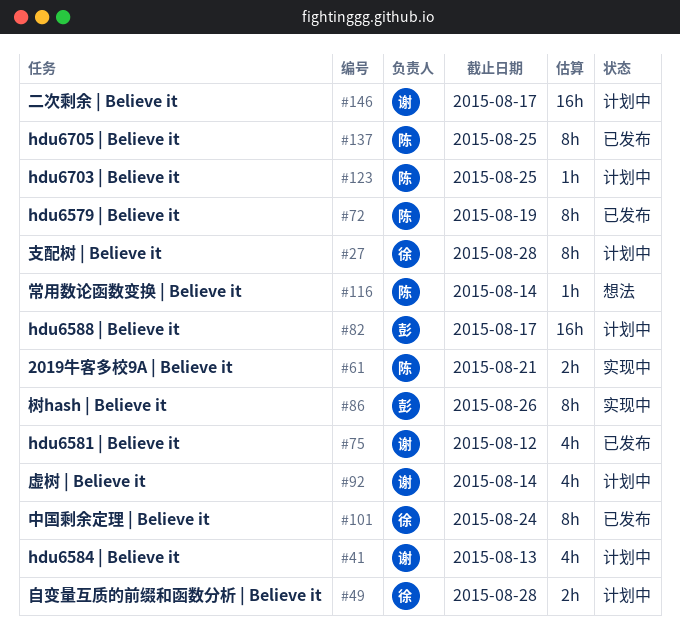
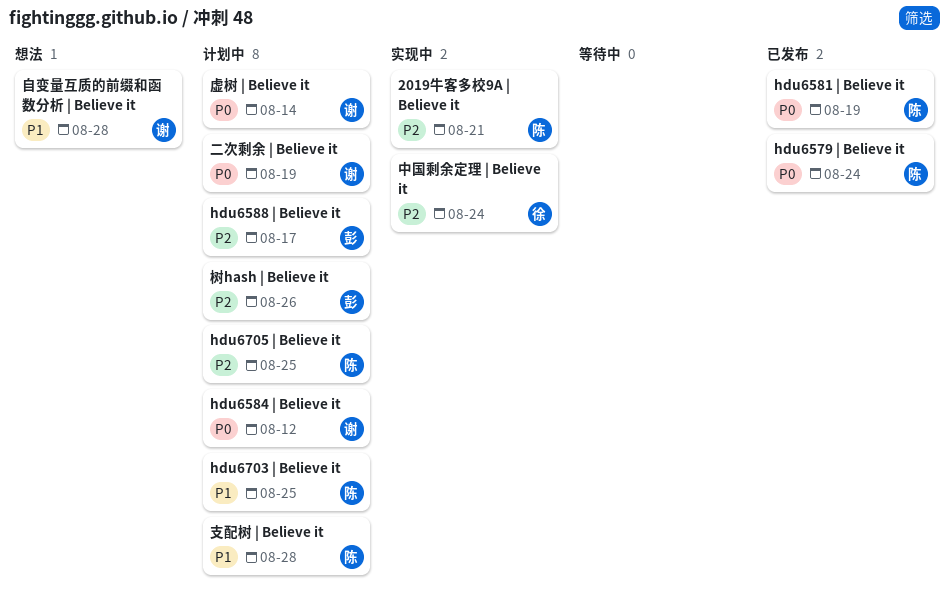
hdu6579 | Believe it, due: Aug 19 -> Aug 24
hdu6581 | Believe it, owner: 谢 -> 陈
hdu6581 | Believe it, due: Aug 12 -> Aug 19
hdu6584 | Believe it, due: Aug 13 -> Aug 12
hdu6705 | Believe it, status: 已发布 -> 计划中
中国剩余定理 | Believe it, status: 已发布 -> 实现中
二次剩余 | Believe it, due: Aug 17 -> Aug 19
常用数论函数变换 | Believe it: present -> none
支配树 | Believe it, owner: 徐 -> 陈
树hash | Believe it, status: 实现中 -> 计划中
自变量互质的前缀和函数分析 | Believe it, status: 计划中 -> 想法
自变量互质的前缀和函数分析 | Believe it, owner: 徐 -> 谢

